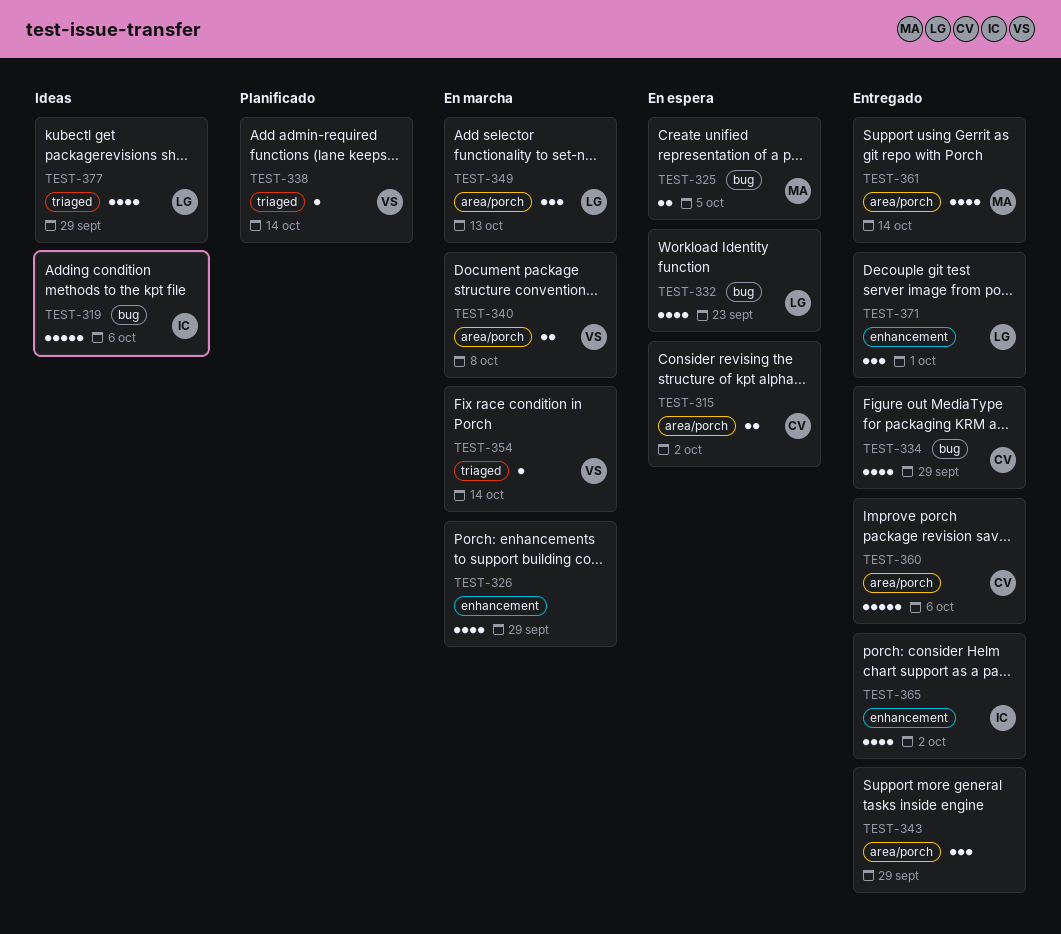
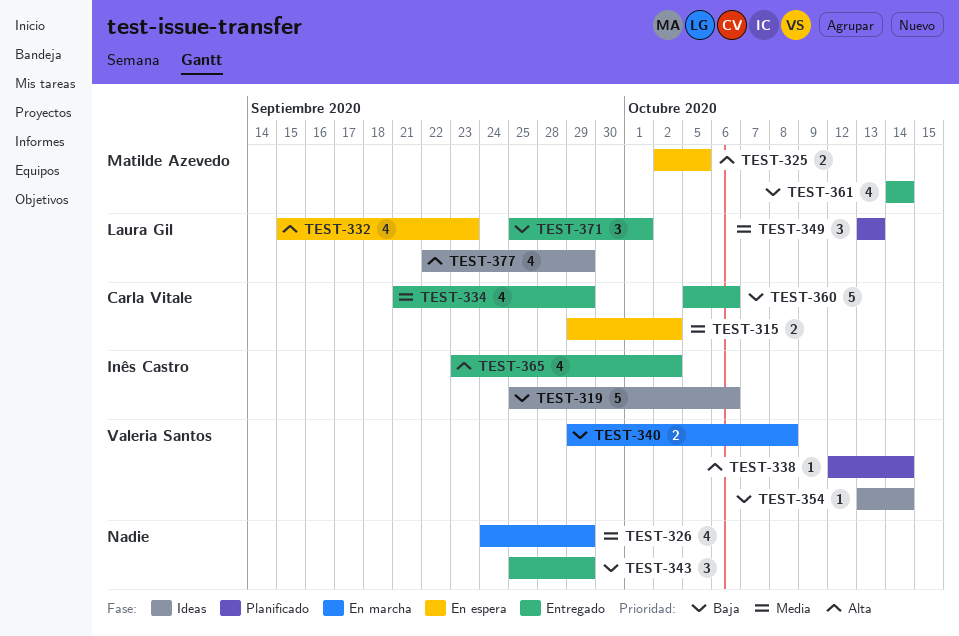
TEST-349, status: En marcha -> Planificado
TEST-354, status: En marcha -> Ideas

